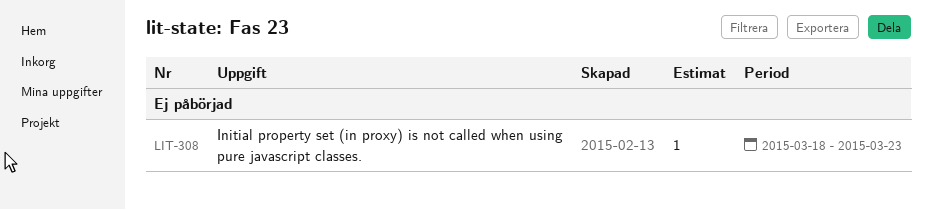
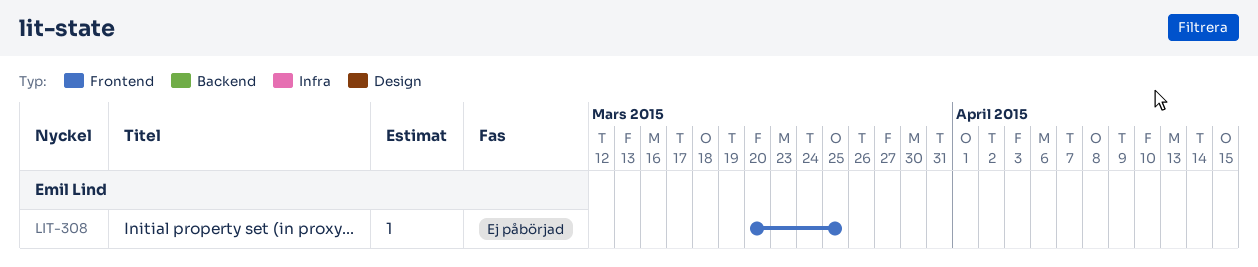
LIT-308, start: Mar 18 -> Mar 20
LIT-308, due: Mar 23 -> Mar 25

